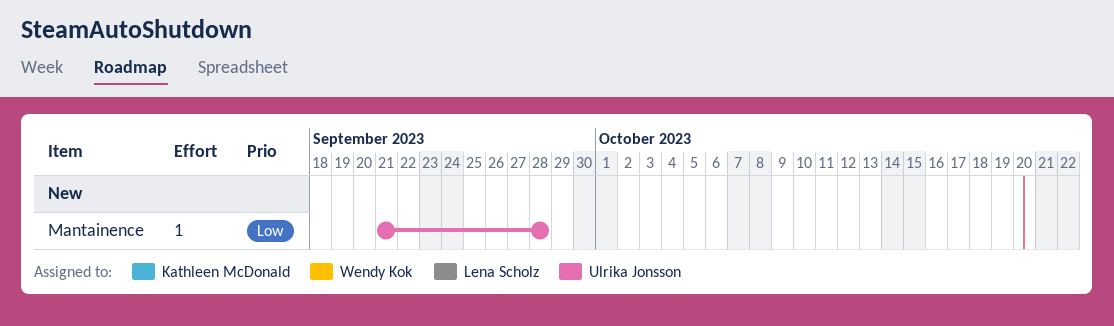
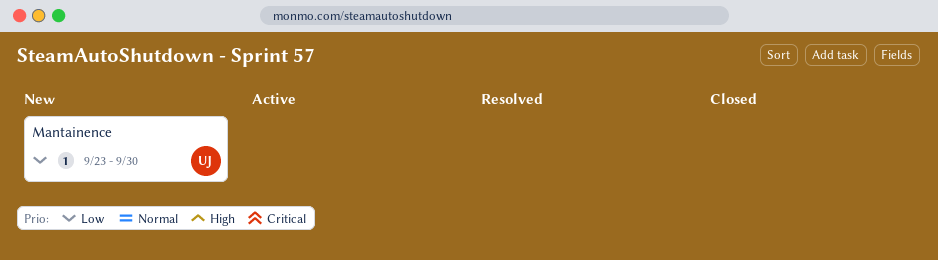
Mantainence, start: Sep 21 -> Sep 23
Mantainence, due: Sep 28 -> Sep 30

